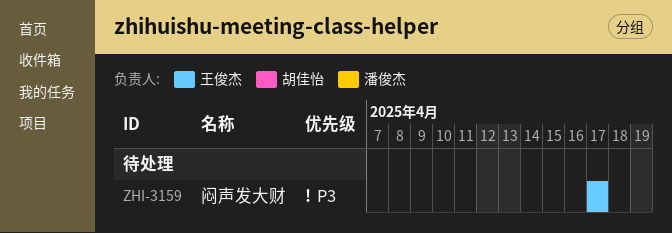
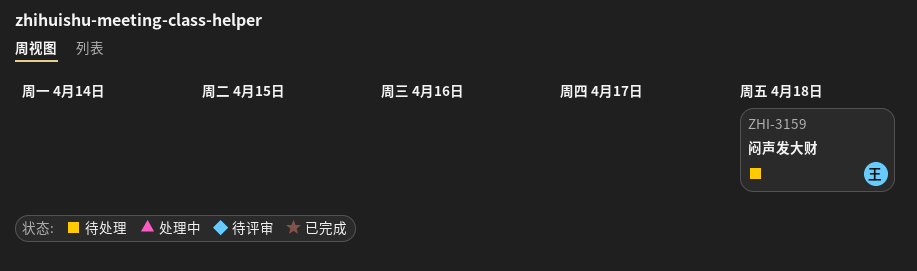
ZHI-3159, due: Apr 17 -> Apr 18

